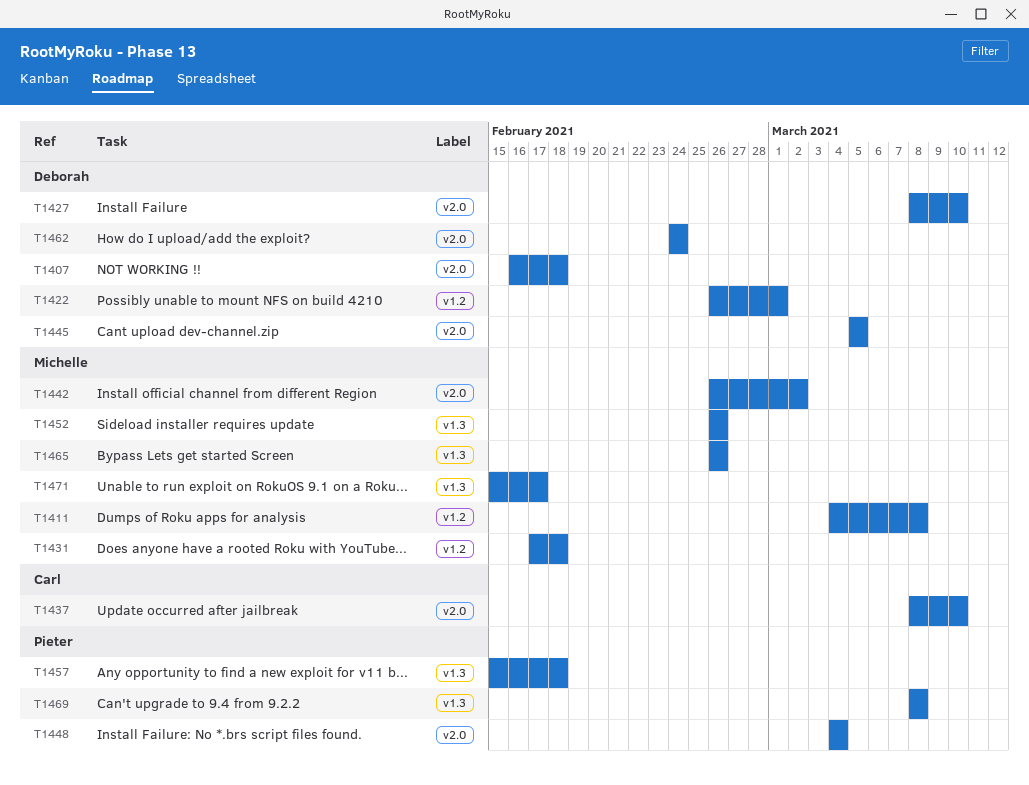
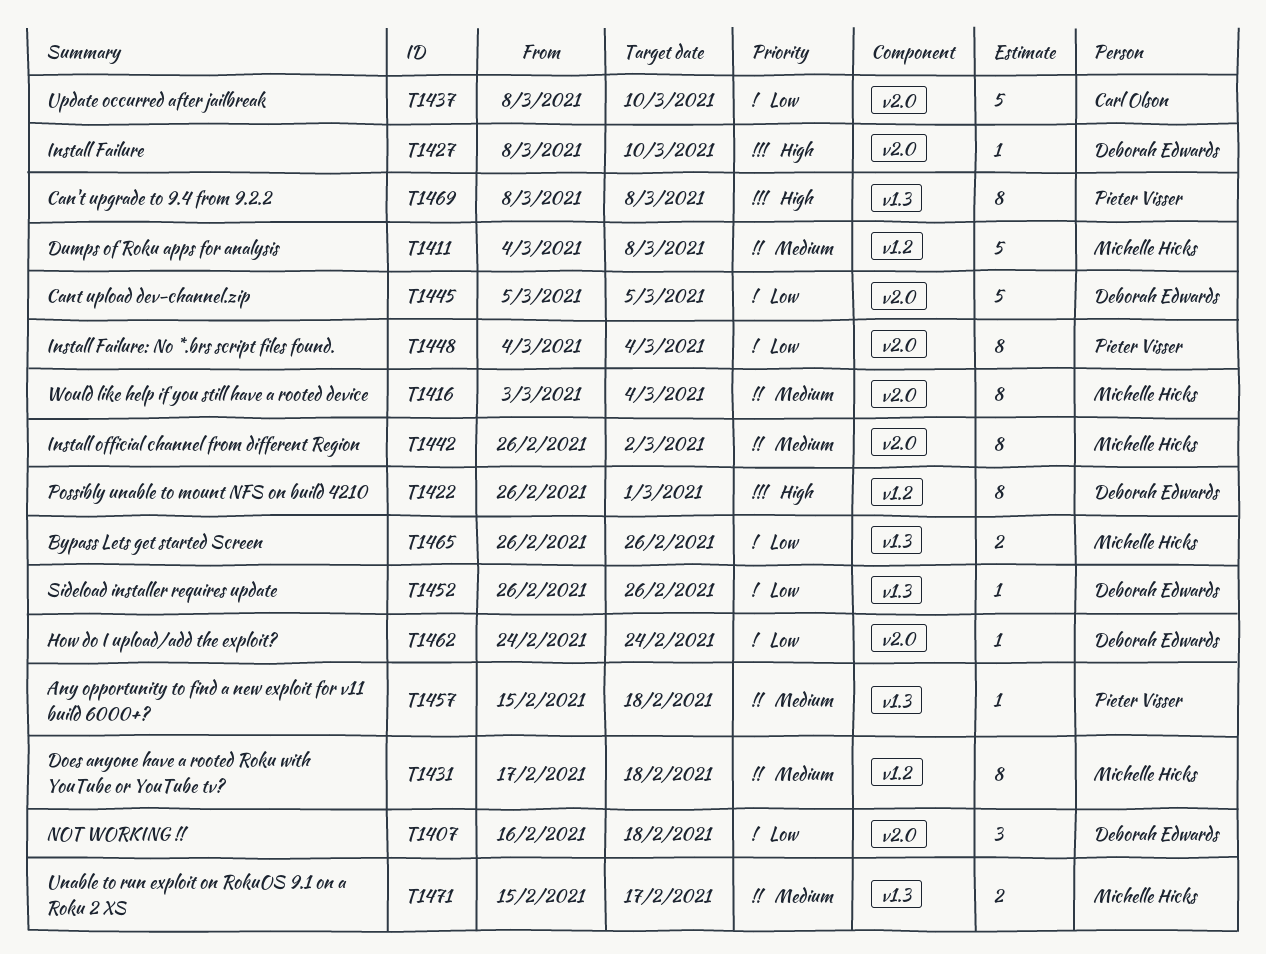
T1416: none -> present
T1452, owner: Michelle Hicks -> Deborah Edwards

